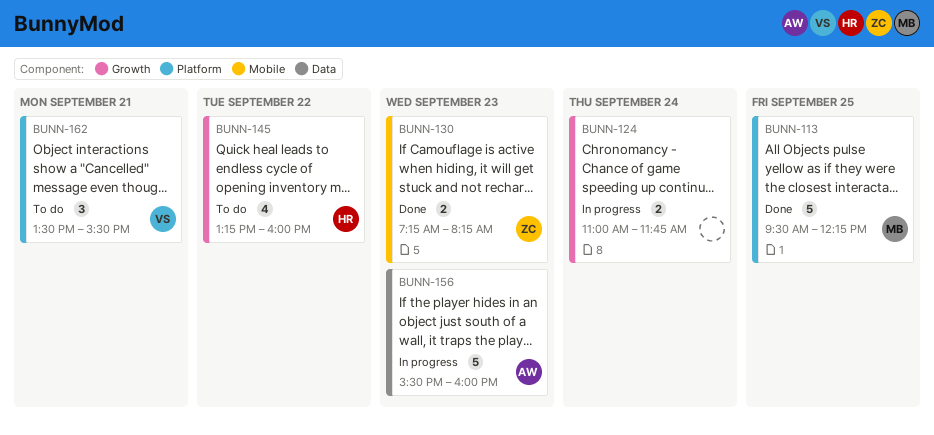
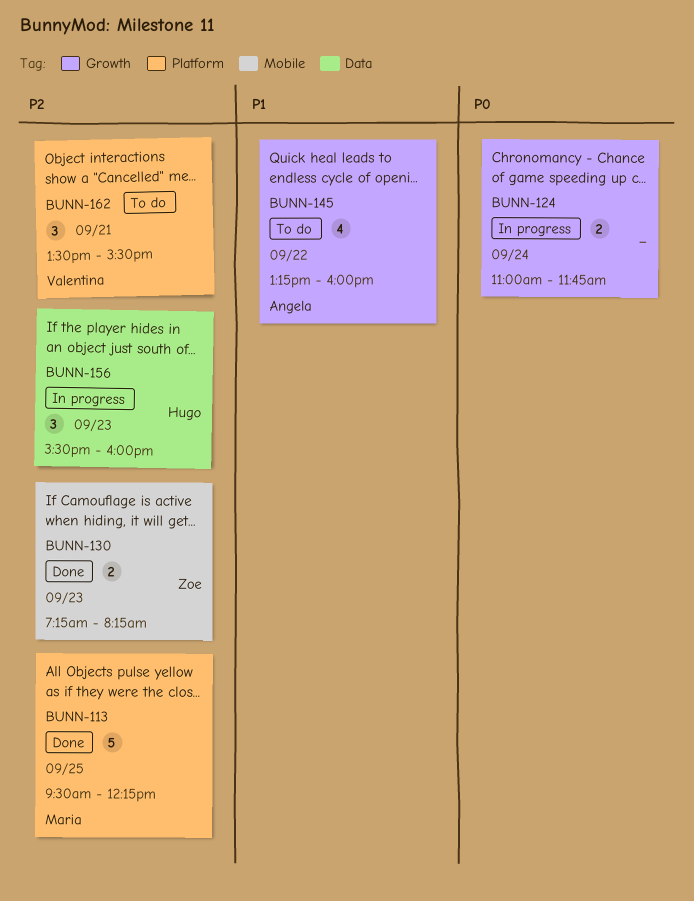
BUNN-145, owner: Hugo -> Angela
BUNN-156, owner: Angela -> Hugo
BUNN-156, estimate: 5 -> 3

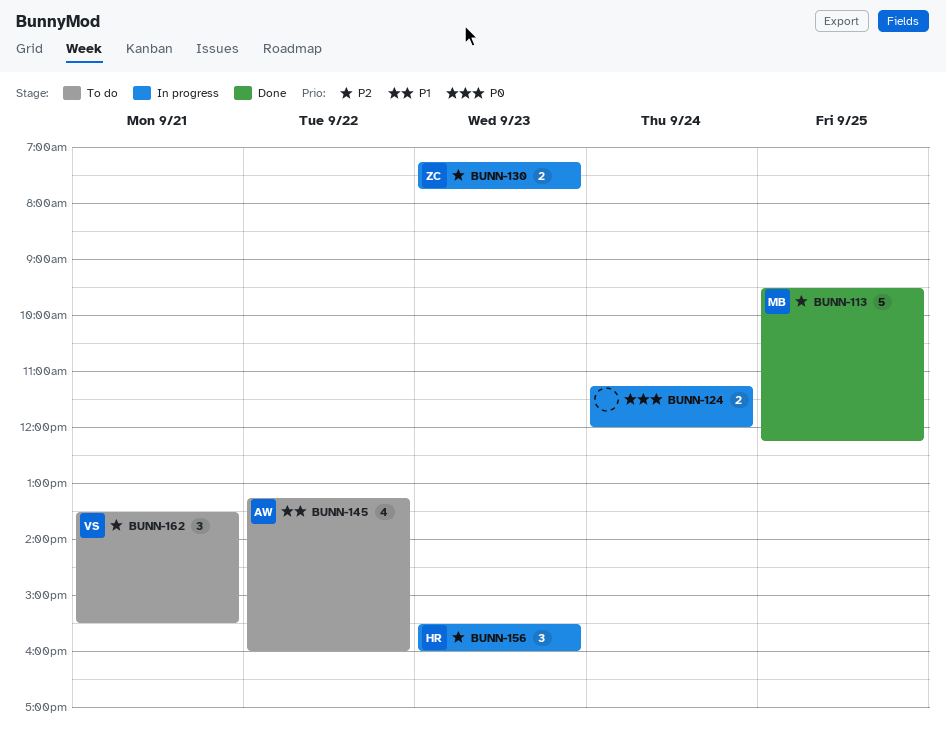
BUNN-124, begins: 11:00 -> 11:15
BUNN-124, ends: 11:45 -> 12:00
BUNN-130, status: Done -> In progress
BUNN-130, ends: 08:15 -> 07:45

